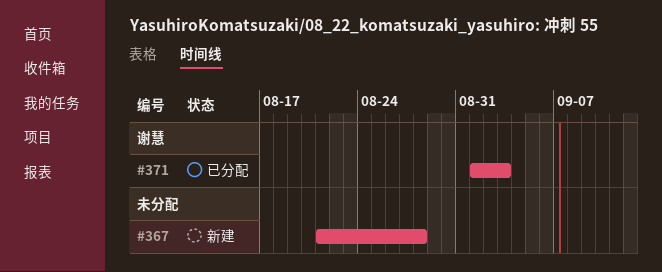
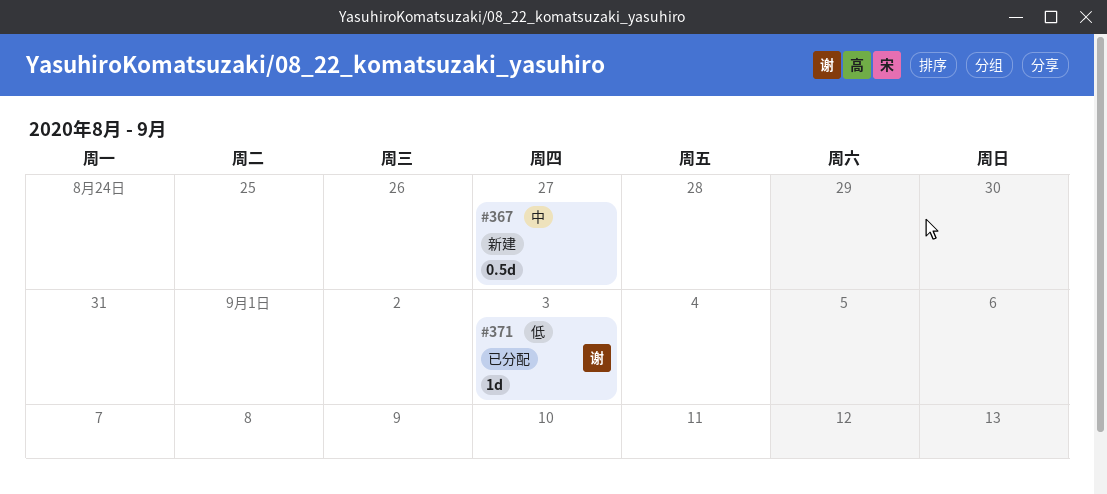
#367, due: Aug 28 -> Aug 27

